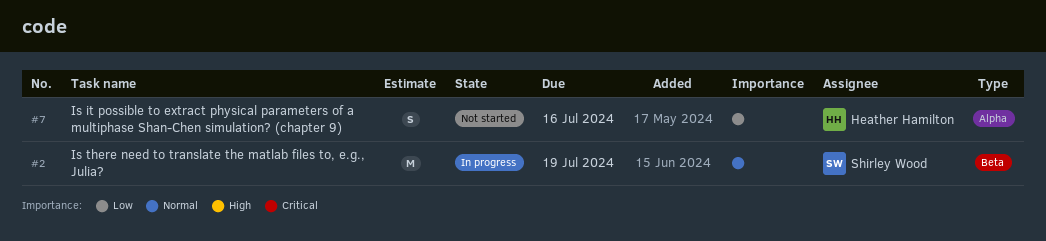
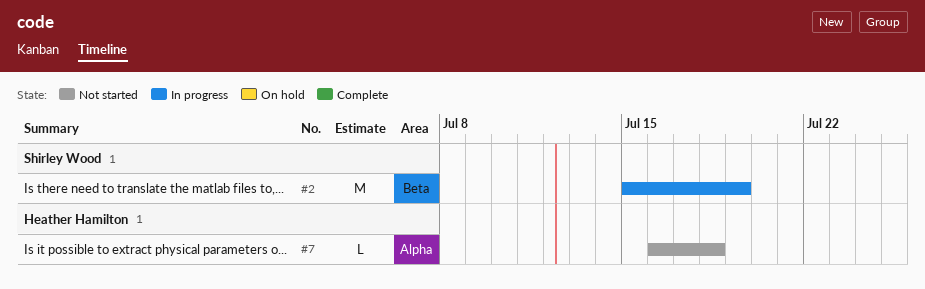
#7, estimate: S -> L
#7, due: Jul 16 -> Jul 18

